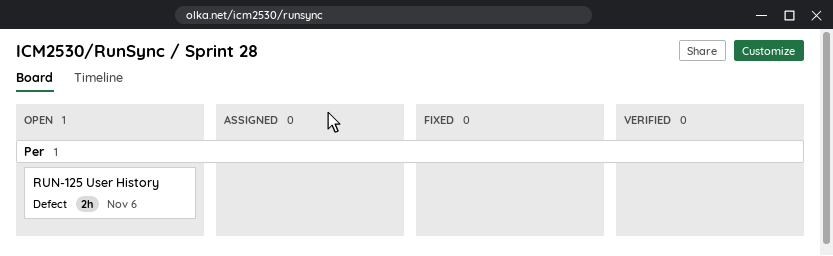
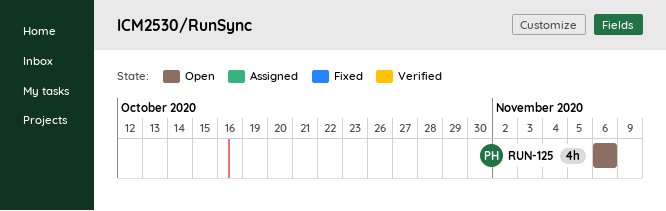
RUN-125, estimate: 2h -> 4h

